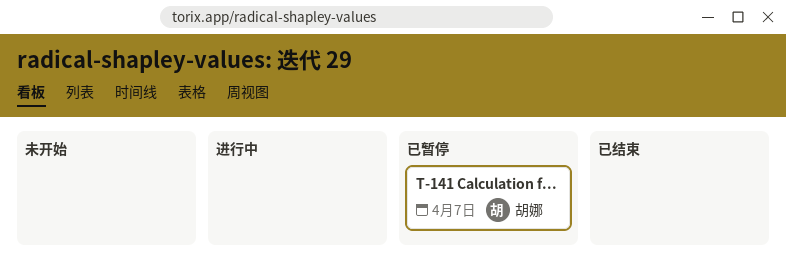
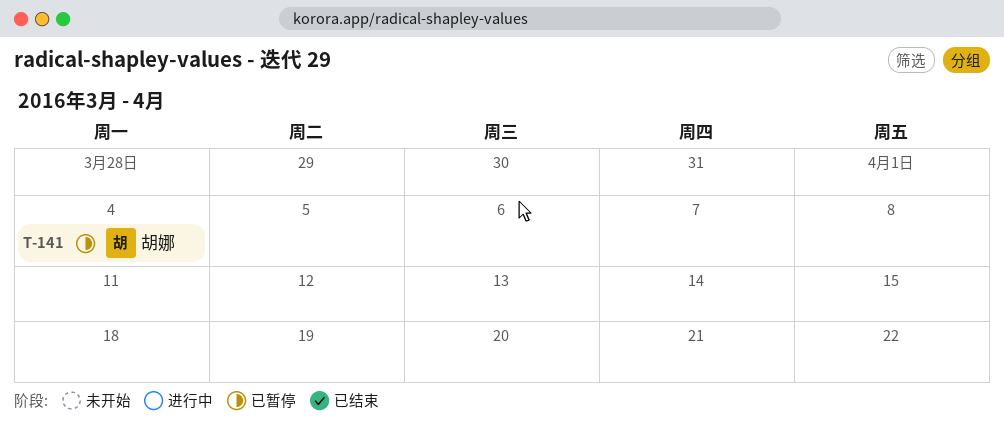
T-141, due: Apr 7 -> Apr 4

